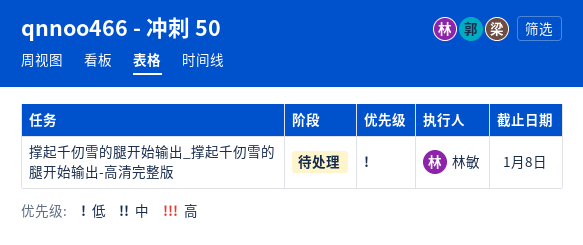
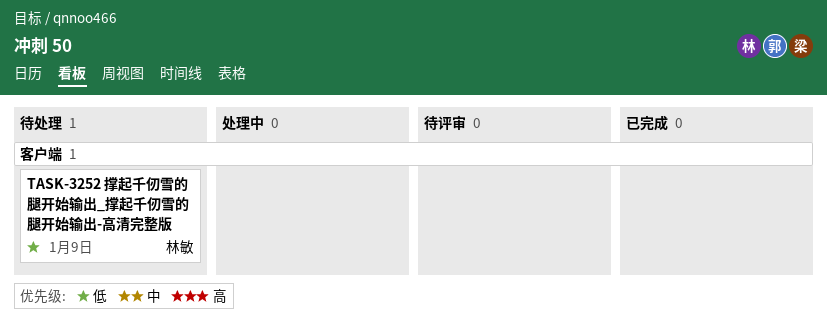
撑起千仞雪的腿开始输出_撑起千仞雪的腿开始输出-高清完整版, due: Jan 8 -> Jan 9

